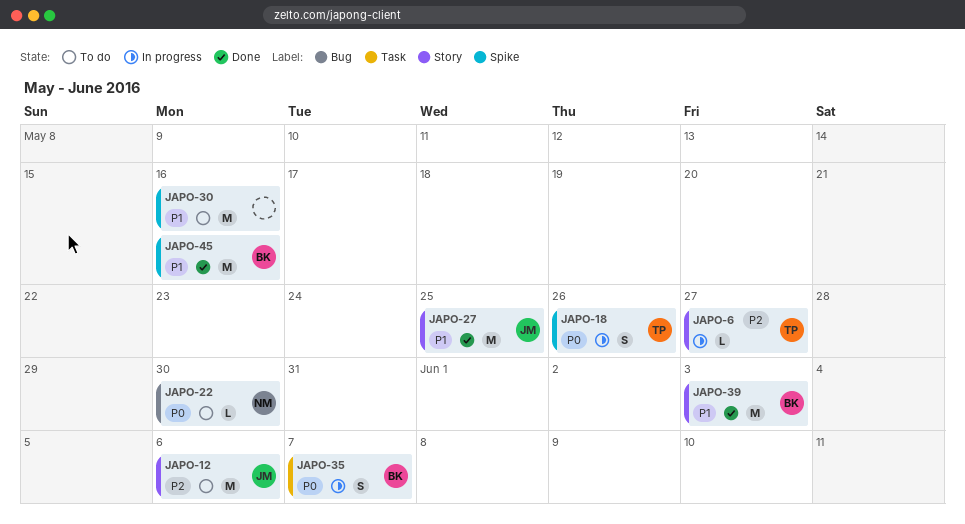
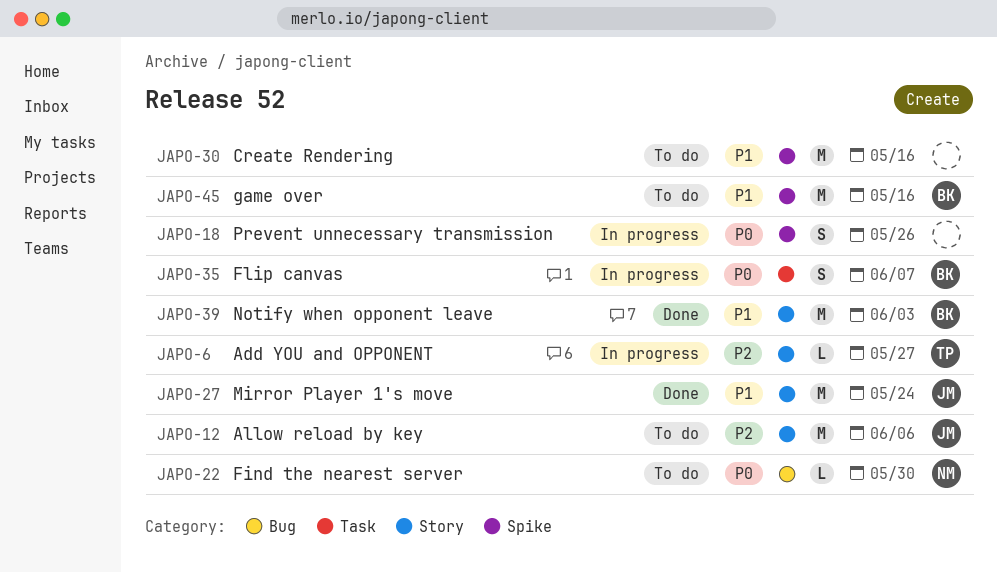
JAPO-18, owner: TP -> none
JAPO-27, due: May 25 -> May 24
JAPO-45, status: Done -> To do

